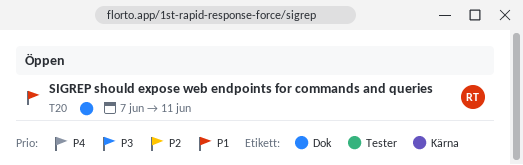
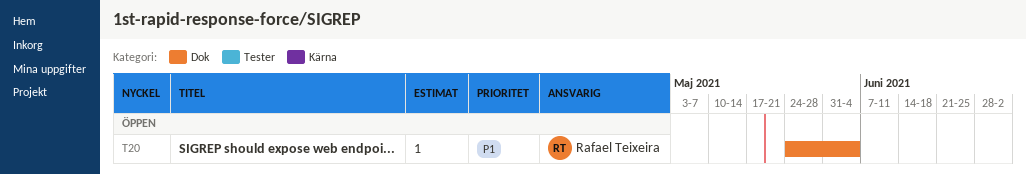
T20, start: Jun 7 -> May 24
T20, due: Jun 11 -> Jun 4

